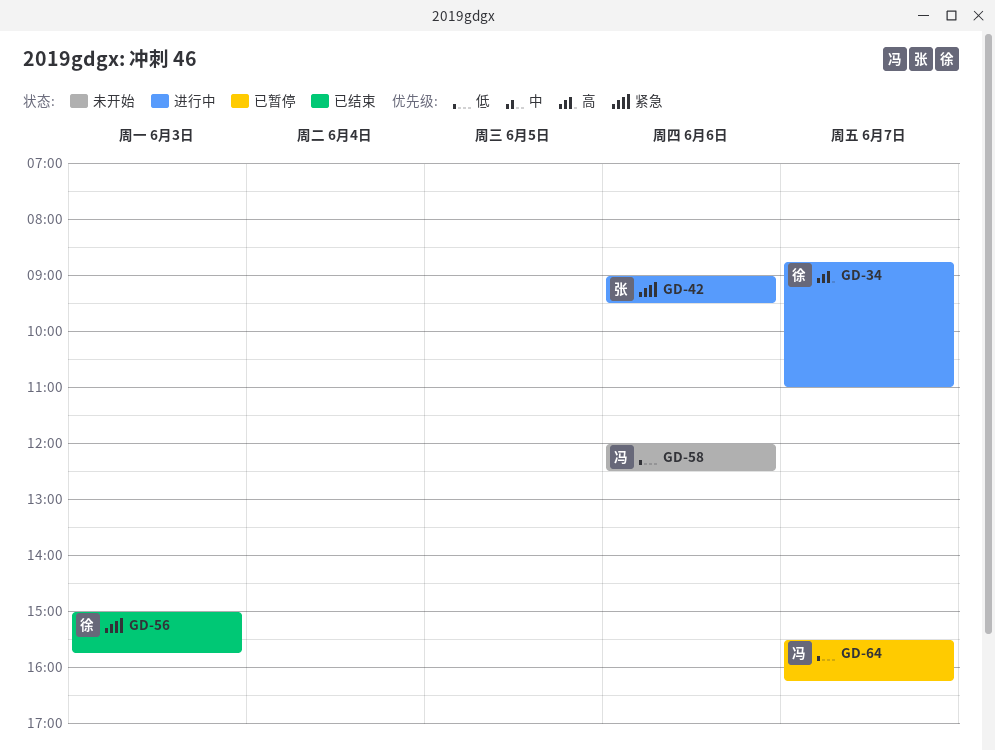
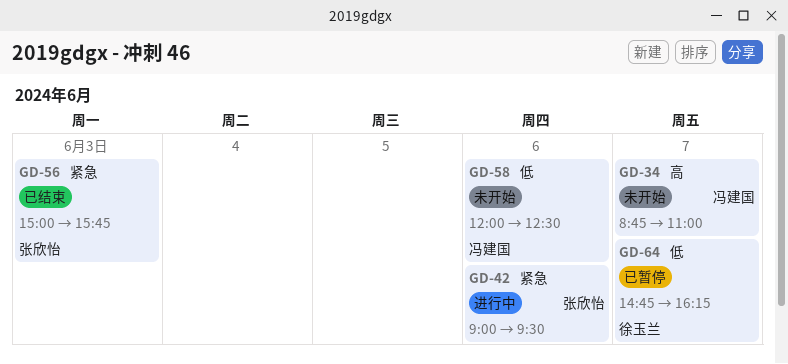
GD-34, status: 进行中 -> 未开始
GD-34, owner: 徐玉兰 -> 冯建国
GD-56, owner: 徐玉兰 -> 张欣怡
GD-64, owner: 冯建国 -> 徐玉兰
GD-64, begins: 15:30 -> 14:45

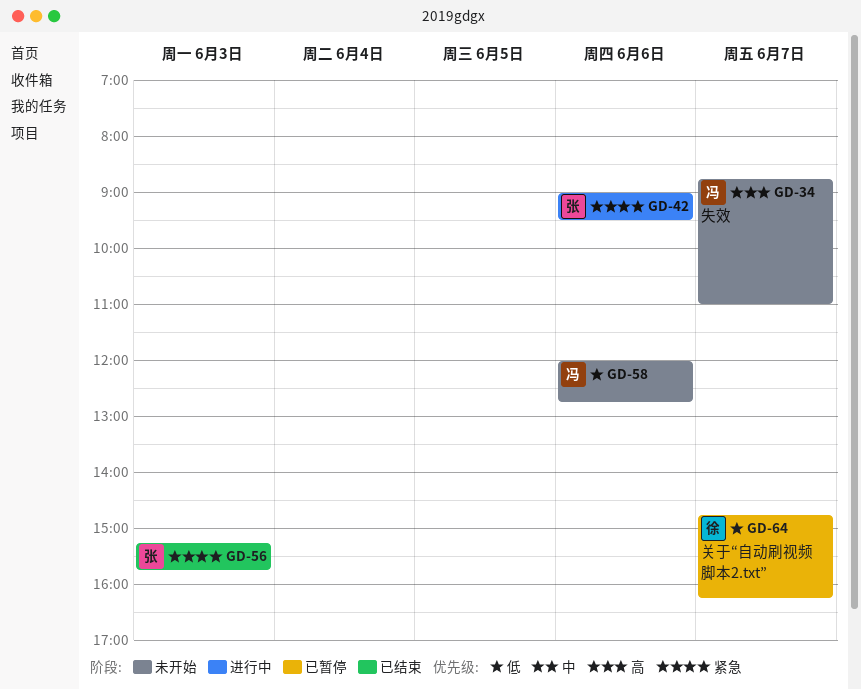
GD-56, begins: 15:00 -> 15:15
GD-58, ends: 12:30 -> 12:45

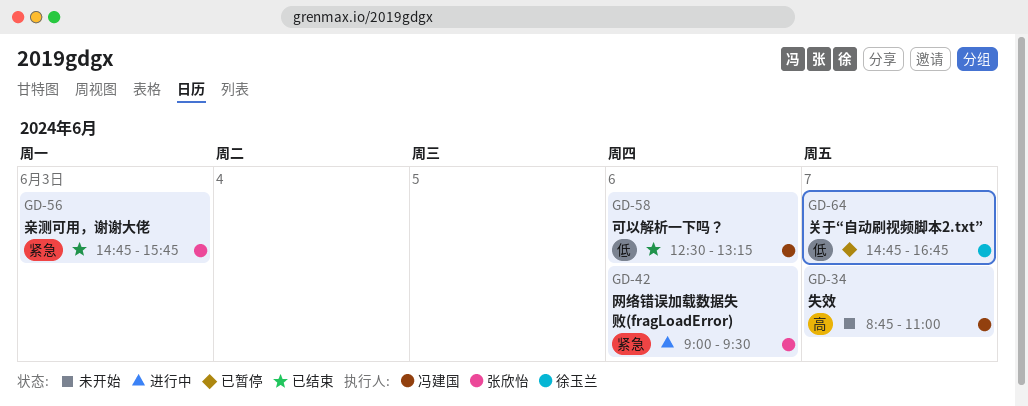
GD-56, begins: 15:15 -> 14:45
GD-58, status: 未开始 -> 已结束
GD-58, begins: 12:00 -> 12:30
GD-58, ends: 12:45 -> 13:15
GD-64, ends: 16:15 -> 16:45

